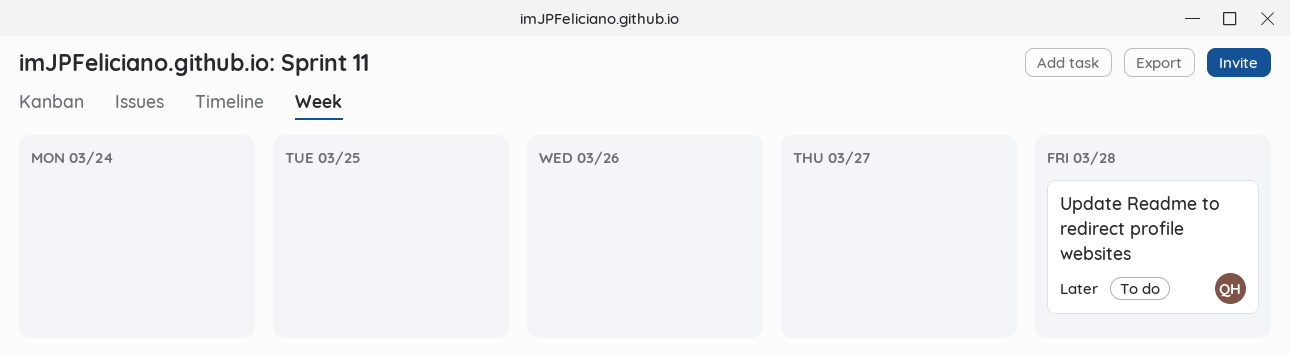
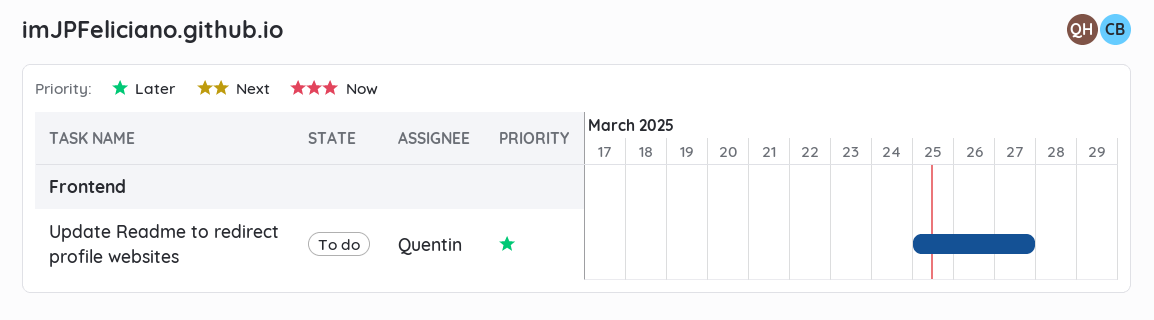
Update Readme to redirect profile websites, due: Mar 28 -> Mar 27

